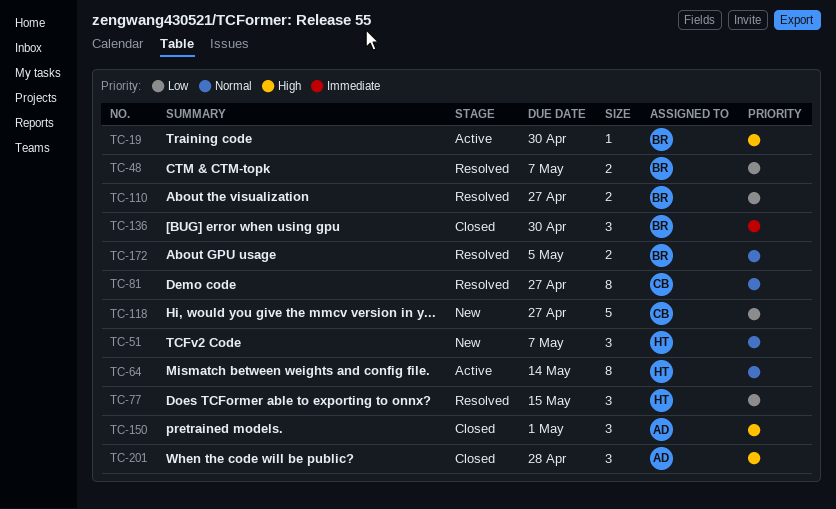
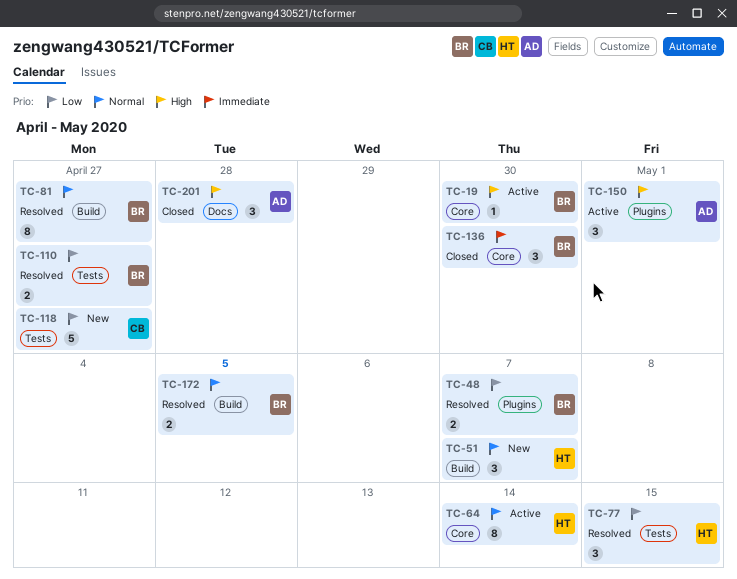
TC-81, owner: CB -> BR
TC-150, status: Closed -> Active

